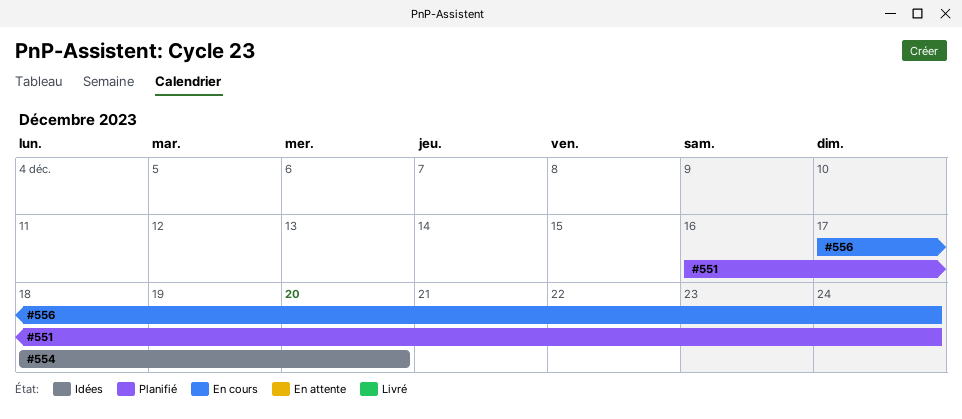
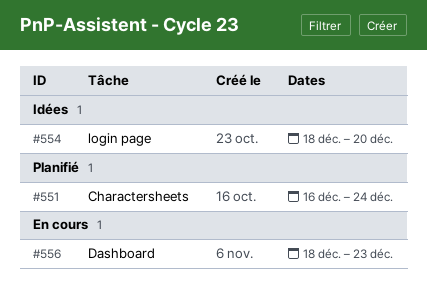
#556, start: Dec 17 -> Dec 18
#556, due: Dec 24 -> Dec 23

